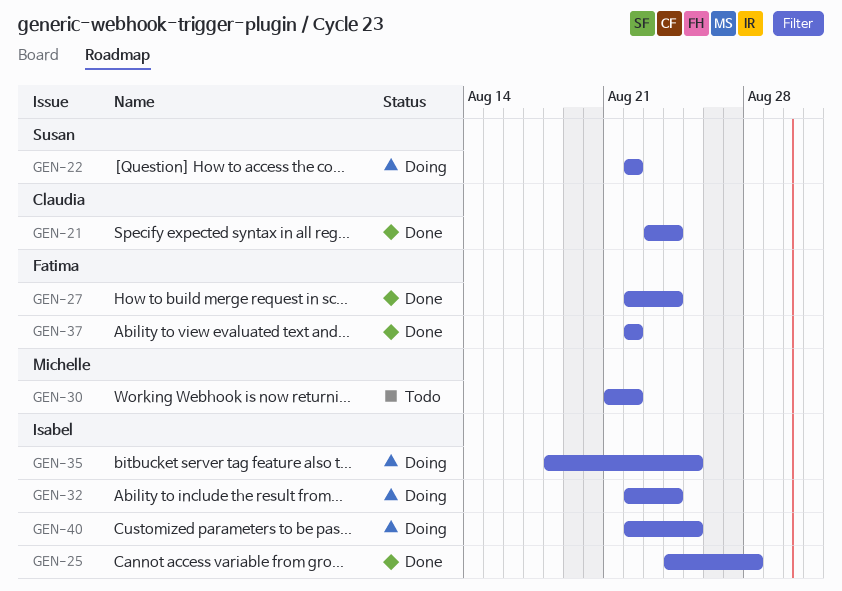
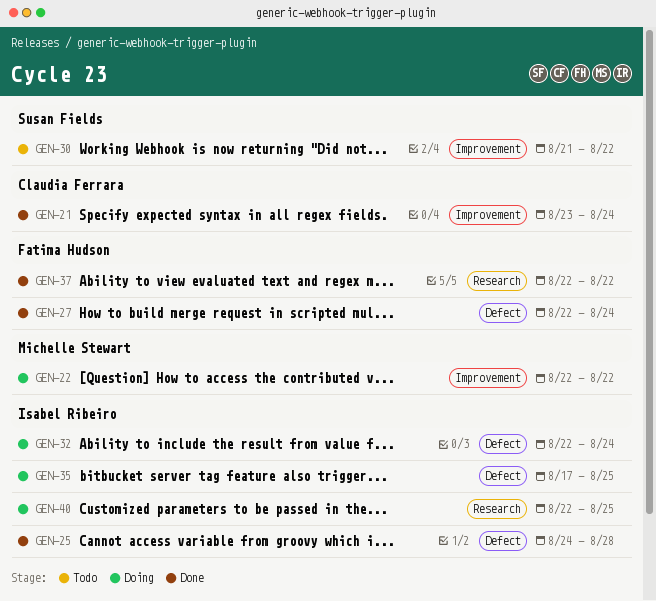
GEN-22, owner: Susan Fields -> Michelle Stewart
GEN-30, owner: Michelle Stewart -> Susan Fields
GEN-35, start: Aug 18 -> Aug 17

